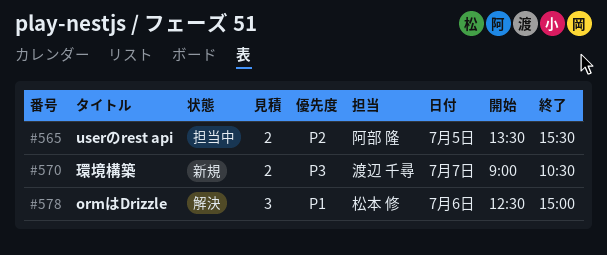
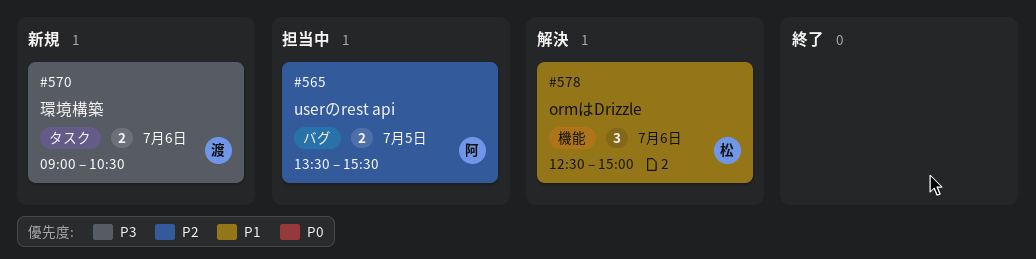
#570, day: Jul 7 -> Jul 6

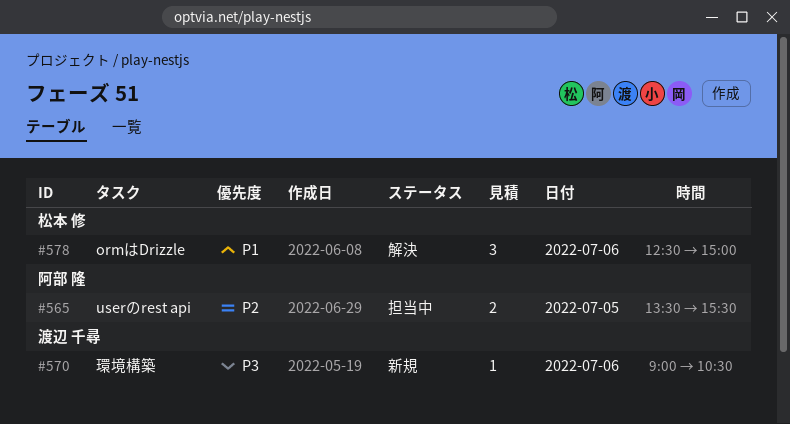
#570, estimate: 2 -> 1

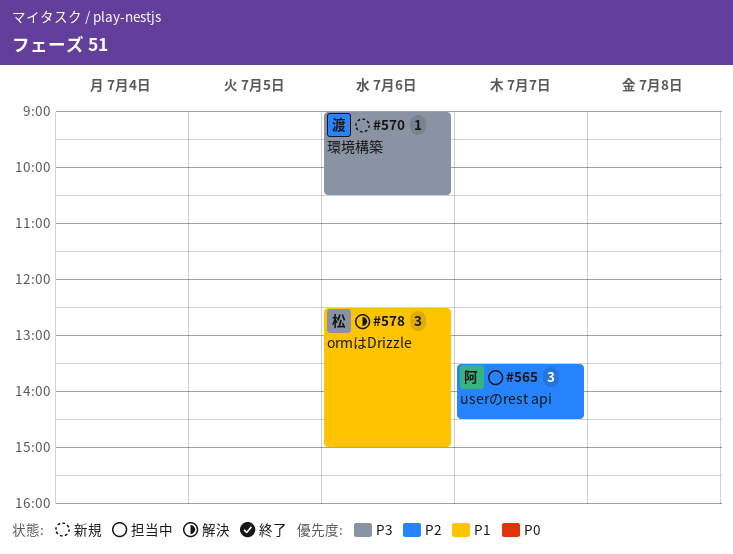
#565, estimate: 2 -> 3
#565, day: Jul 5 -> Jul 7
#565, ends: 15:30 -> 14:30

